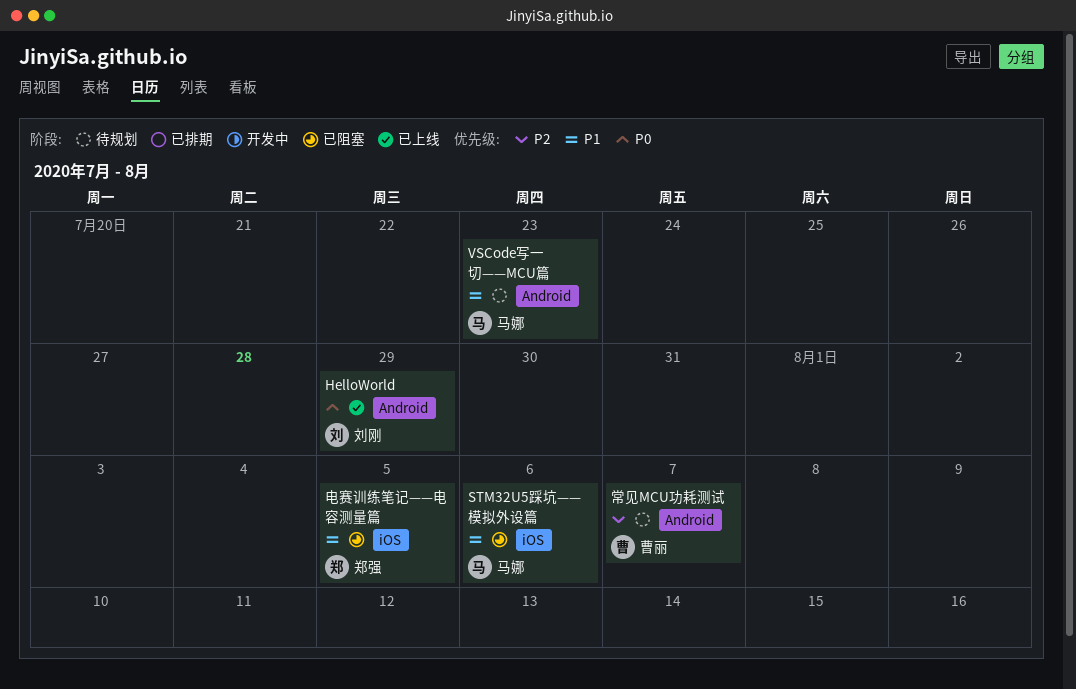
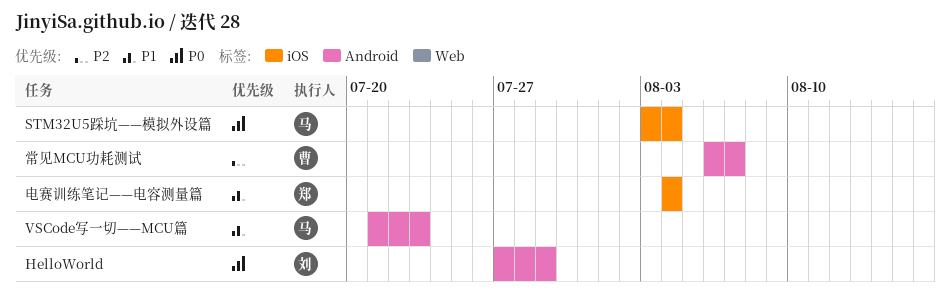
STM32U5踩坑——模拟外设篇, priority: P1 -> P0
STM32U5踩坑——模拟外设篇, due: Aug 6 -> Aug 4
电赛训练笔记——电容测量篇, due: Aug 5 -> Aug 4

